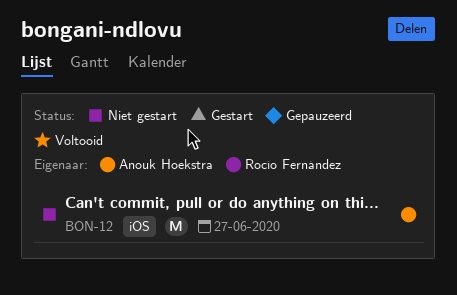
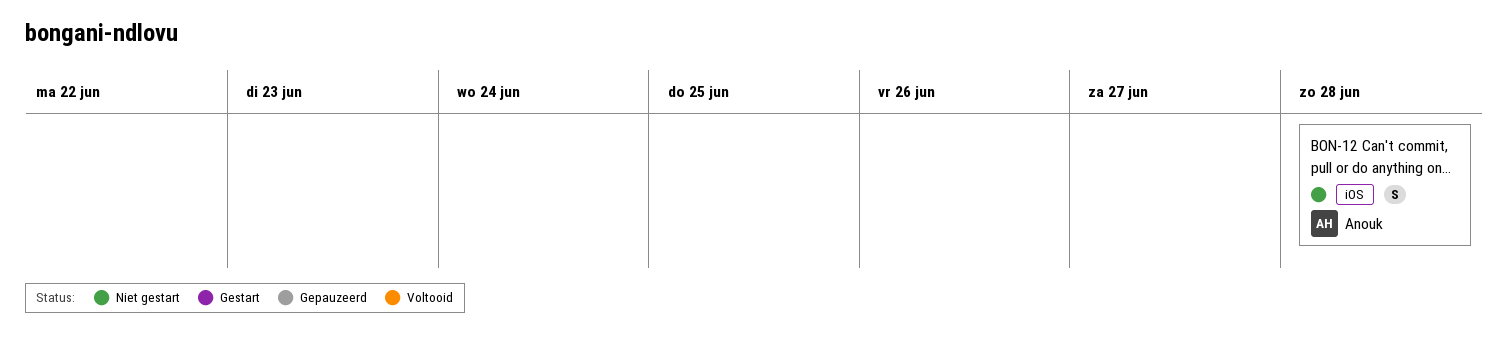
BON-12, estimate: M -> S
BON-12, due: Jun 27 -> Jun 28

